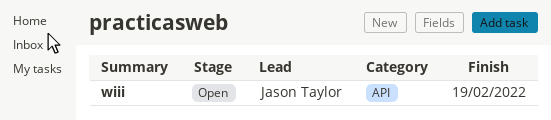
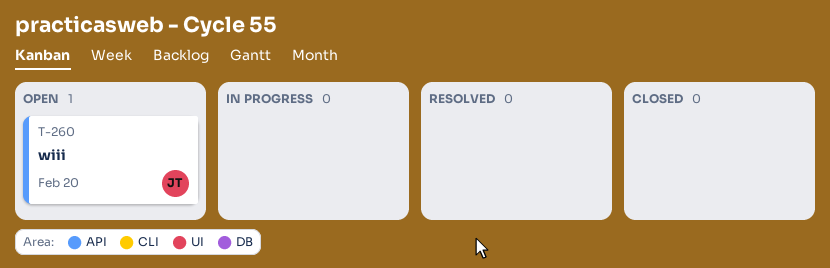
wiii, due: Feb 19 -> Feb 20

